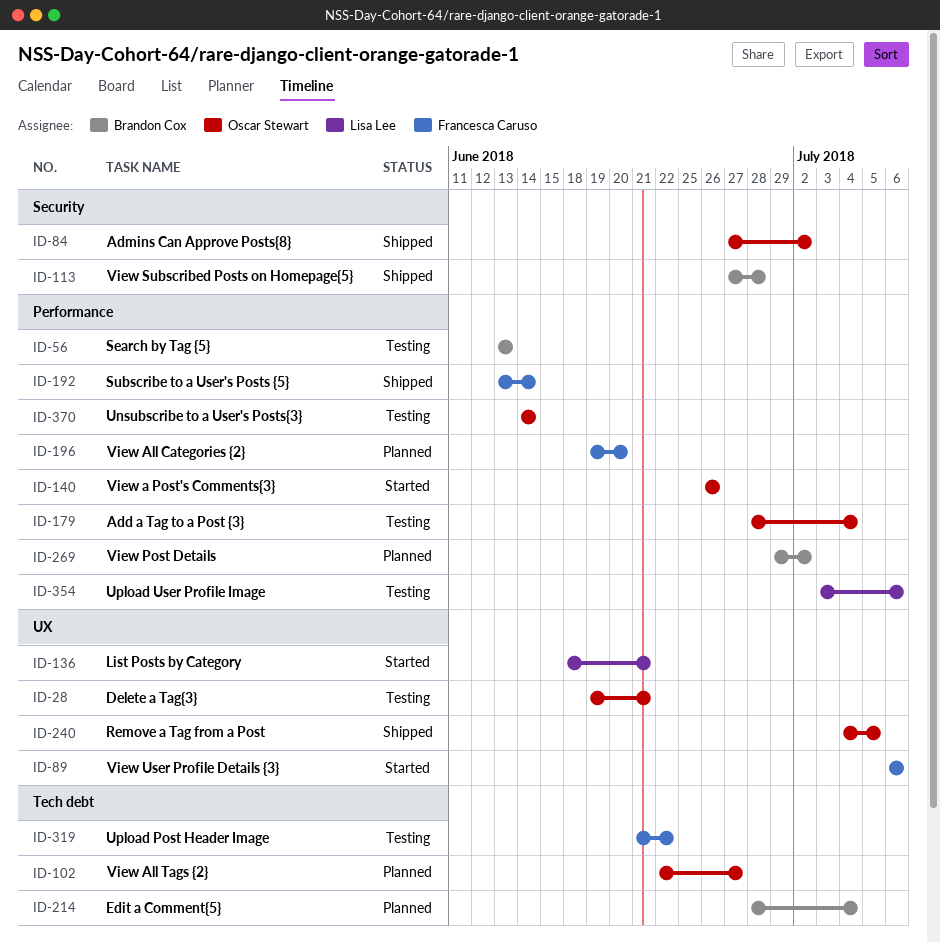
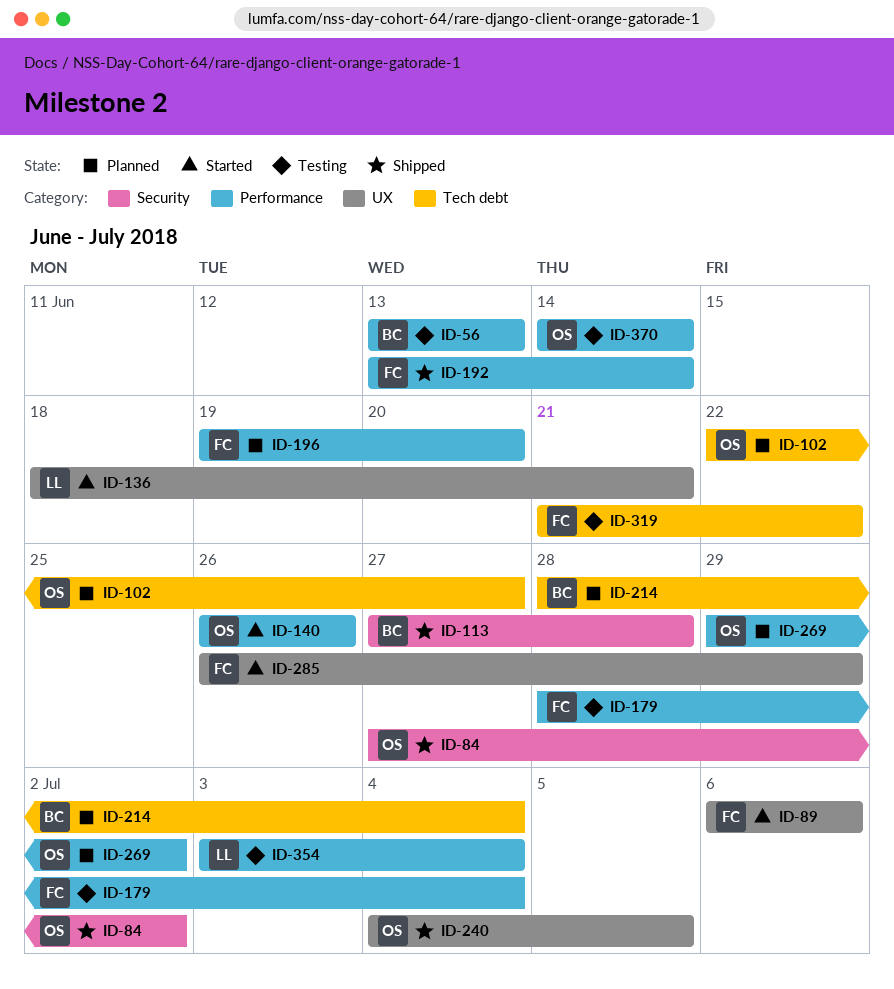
ID-28: present -> none
ID-179, owner: Oscar Stewart -> Francesca Caruso
ID-269, owner: Brandon Cox -> Oscar Stewart
ID-285: none -> present
ID-354, due: Jul 6 -> Jul 4

